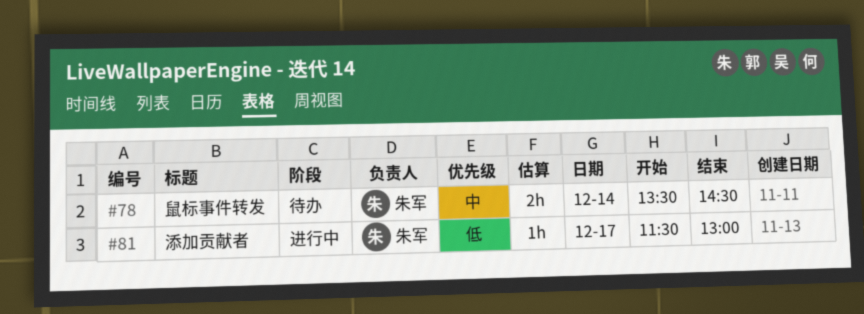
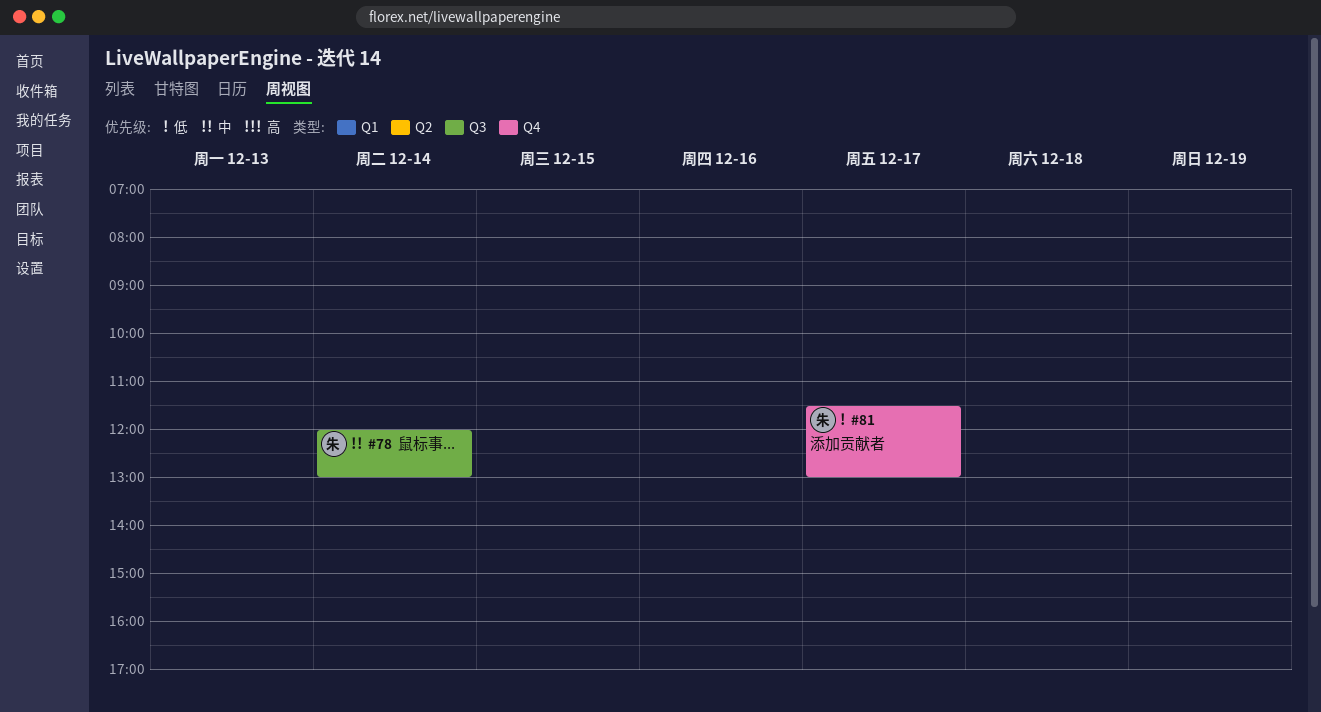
#78, begins: 13:30 -> 12:00
#78, ends: 14:30 -> 13:00

